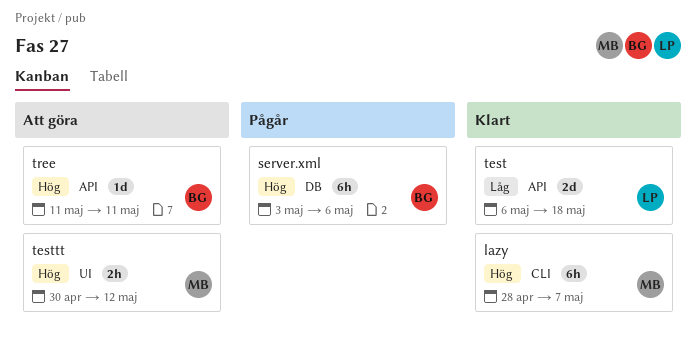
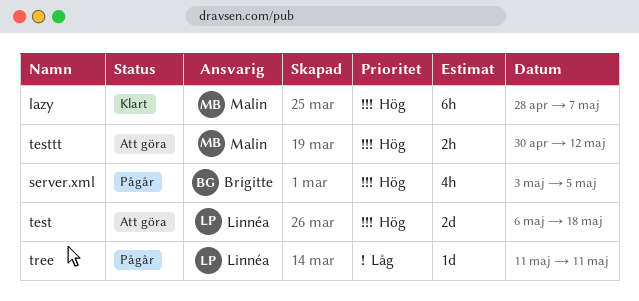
server.xml, estimate: 6h -> 4h
server.xml, due: May 6 -> May 5
test, status: Klart -> Att göra
test, priority: Låg -> Hög
tree, status: Att göra -> Pågår
tree, owner: Brigitte -> Linnéa
tree, priority: Hög -> Låg

